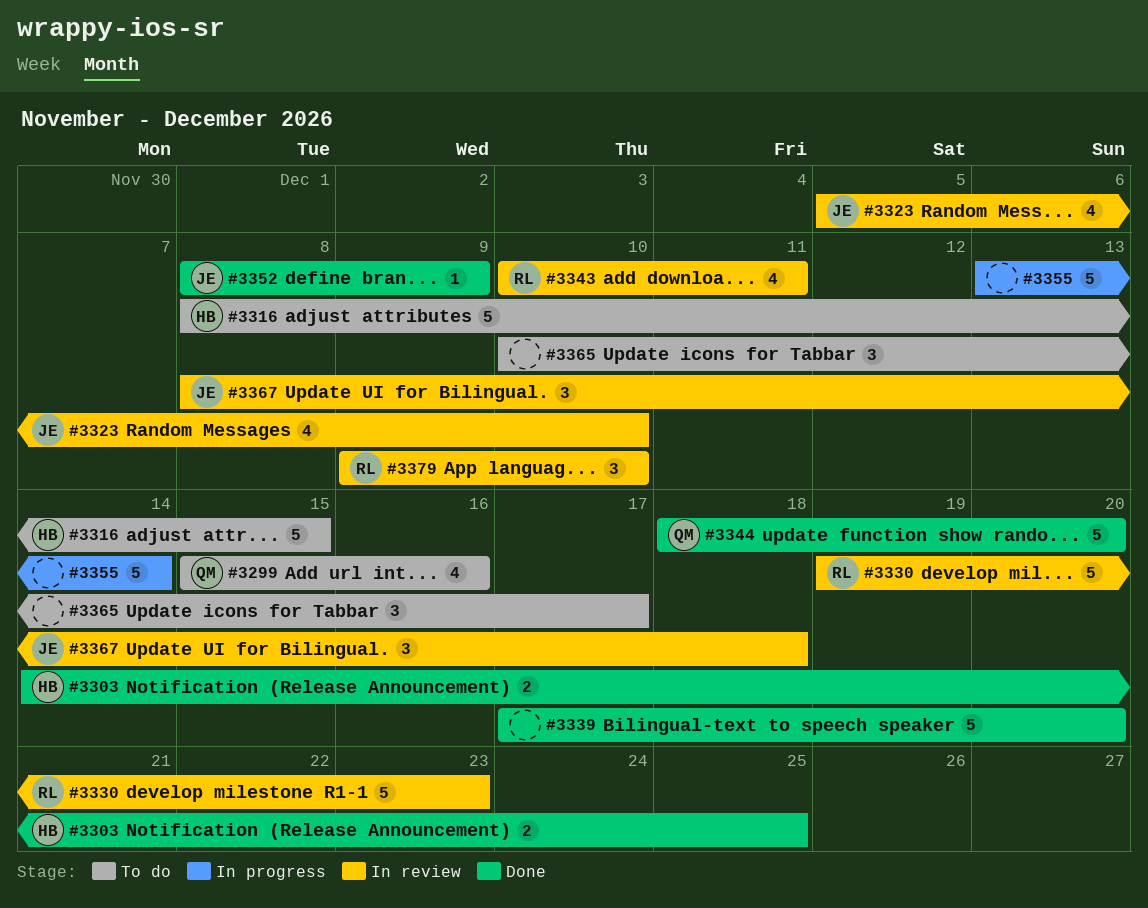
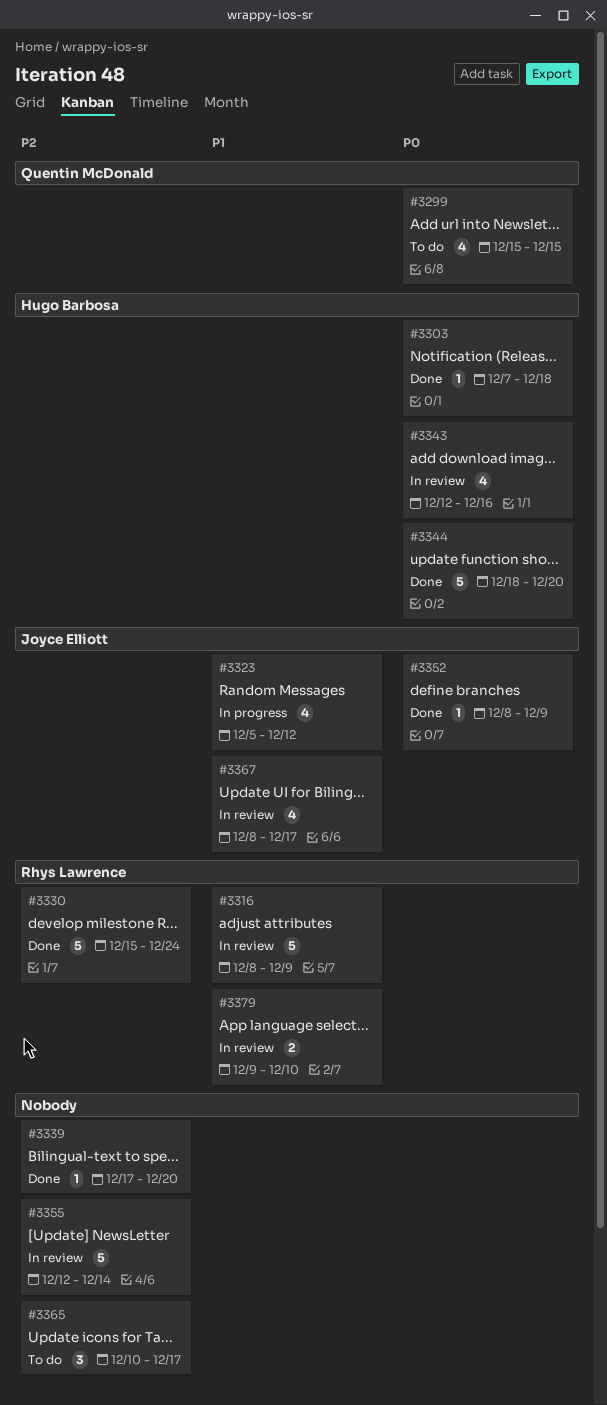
#3299, due: Dec 16 -> Dec 15
#3303, estimate: 2 -> 1
#3303, start: Dec 14 -> Dec 7
#3303, due: Dec 25 -> Dec 18
#3316, status: To do -> In review
#3316, owner: Hugo Barbosa -> Rhys Lawrence
#3316, due: Dec 15 -> Dec 9
#3323, status: In review -> In progress
#3323, due: Dec 10 -> Dec 12
#3330, status: In review -> Done
#3330, start: Dec 19 -> Dec 15
#3330, due: Dec 23 -> Dec 24
#3339, estimate: 5 -> 1
#3343, owner: Rhys Lawrence -> Hugo Barbosa
#3343, start: Dec 10 -> Dec 12
#3343, due: Dec 11 -> Dec 16
#3344, owner: Quentin McDonald -> Hugo Barbosa
#3355, status: In progress -> In review
#3355, start: Dec 13 -> Dec 12
#3367, estimate: 3 -> 4
#3367, due: Dec 18 -> Dec 17
#3379, estimate: 3 -> 2

